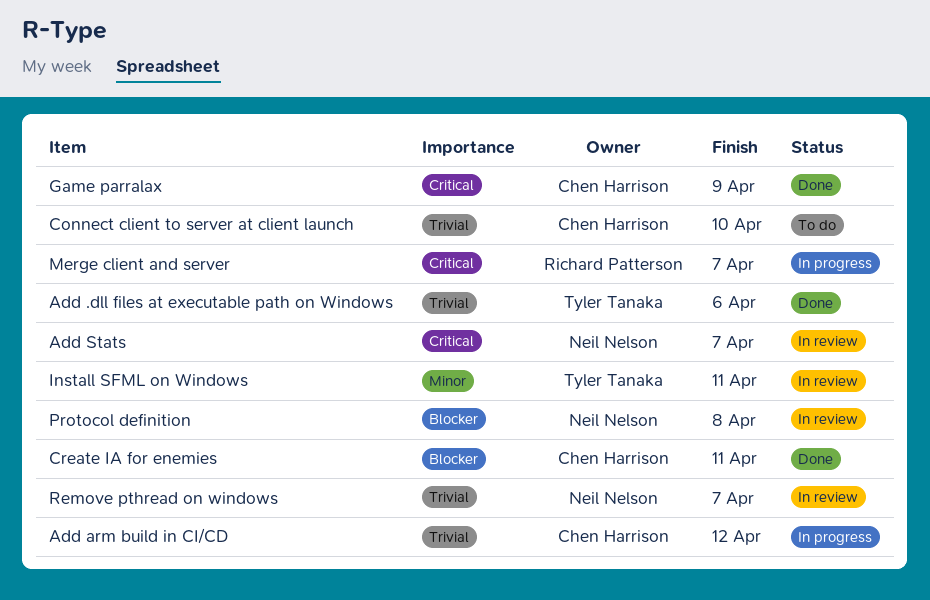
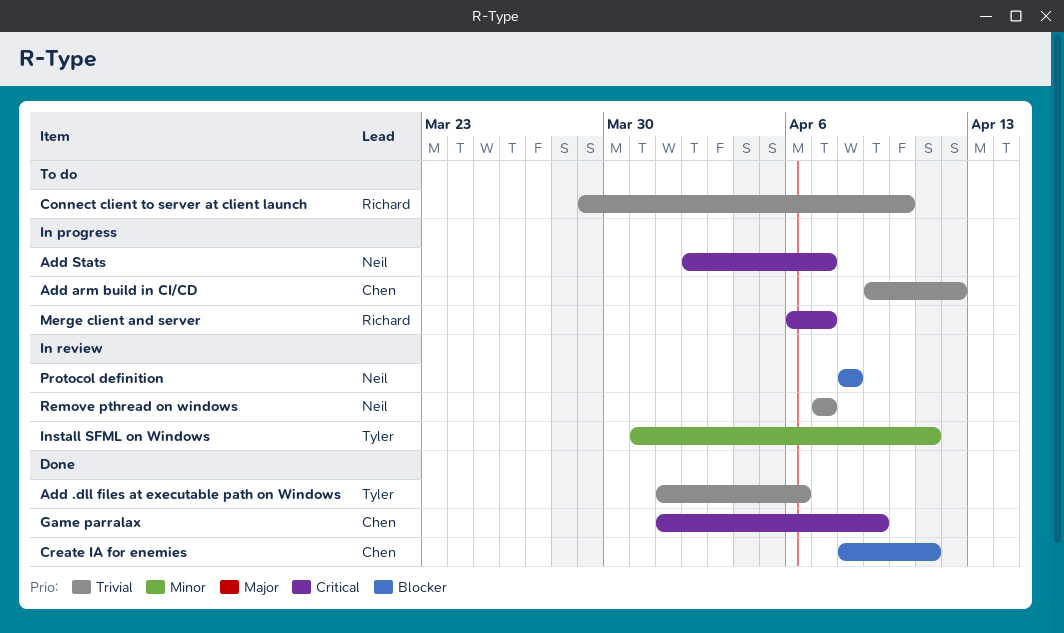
Add Stats, status: In review -> In progress
Connect client to server at client launch, owner: Chen Harrison -> Richard Patterson

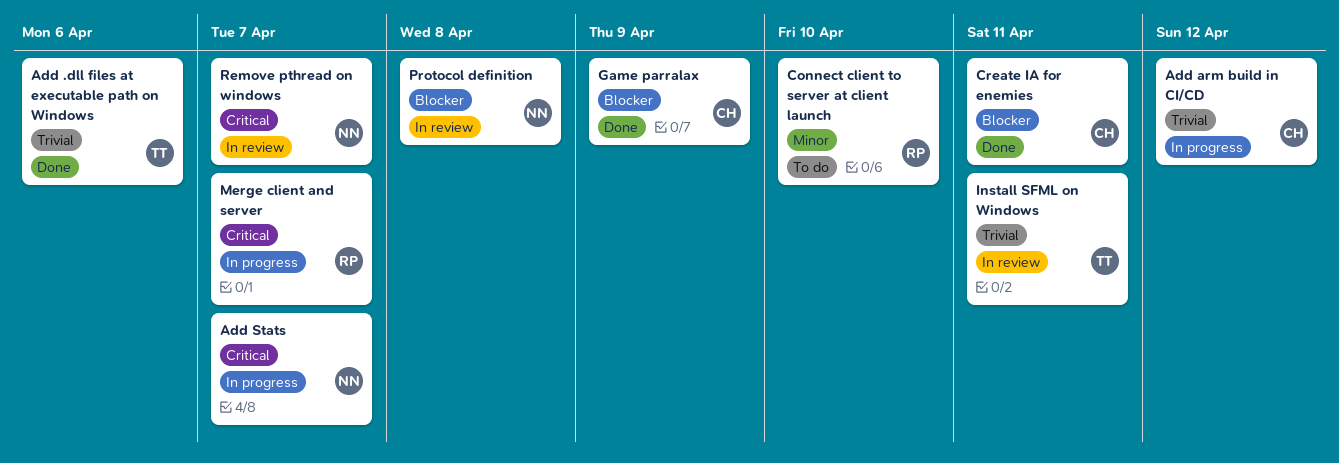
Connect client to server at client launch, priority: Trivial -> Minor
Game parralax, priority: Critical -> Blocker
Install SFML on Windows, priority: Minor -> Trivial
Remove pthread on windows, priority: Trivial -> Critical

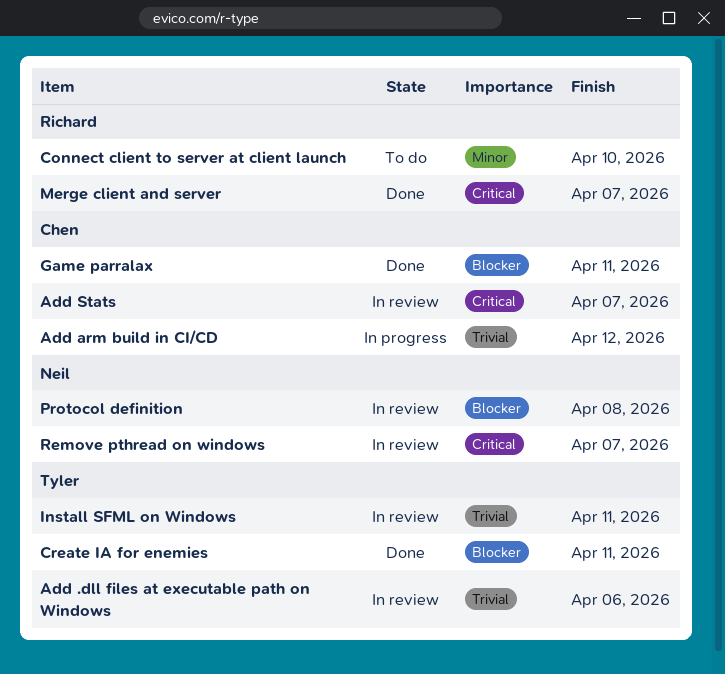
Add .dll files at executable path on Windows, status: Done -> In review
Add Stats, status: In progress -> In review
Add Stats, owner: Neil -> Chen
Create IA for enemies, owner: Chen -> Tyler
Game parralax, due: Apr 9 -> Apr 11
Merge client and server, status: In progress -> Done

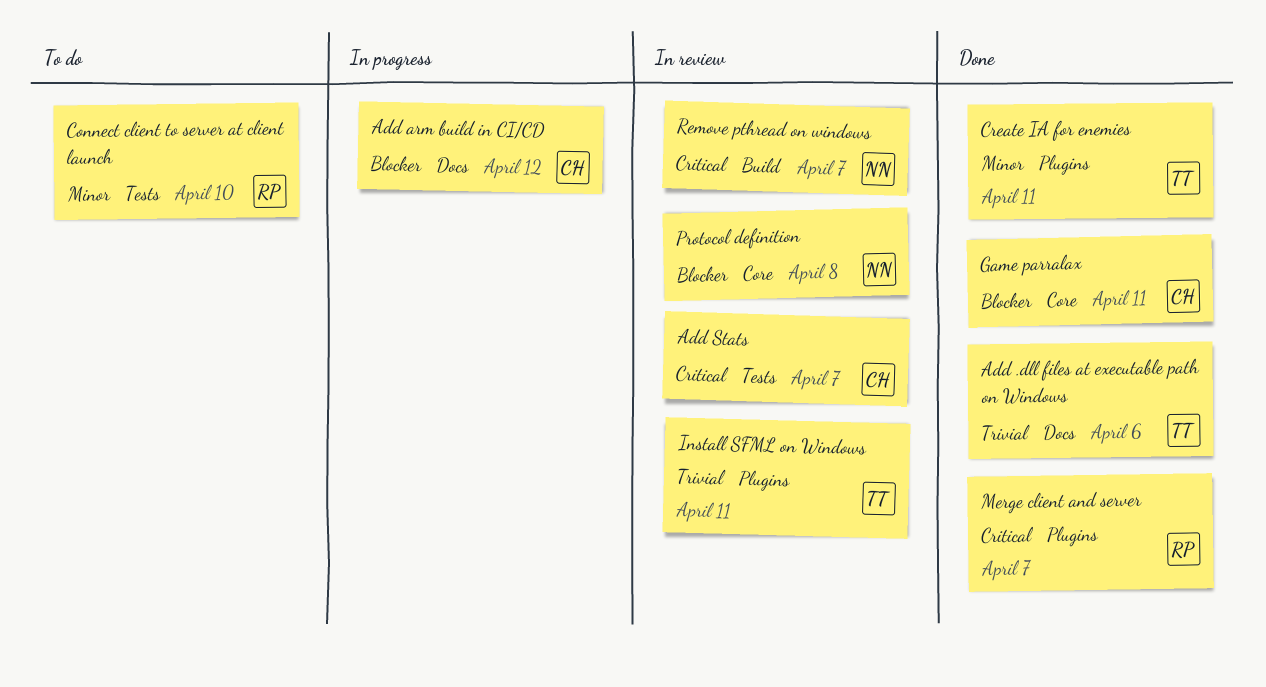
Add .dll files at executable path on Windows, status: In review -> Done
Add arm build in CI/CD, priority: Trivial -> Blocker
Create IA for enemies, priority: Blocker -> Minor

